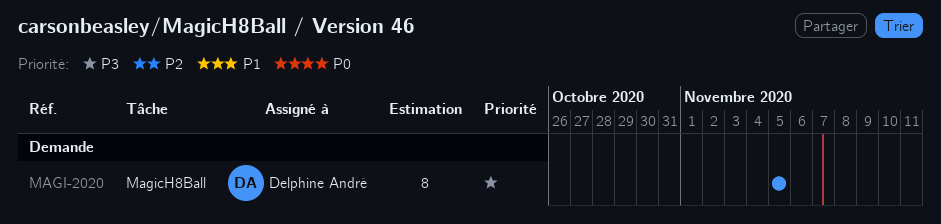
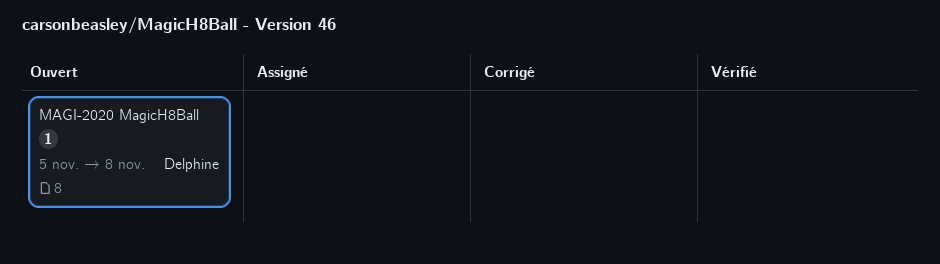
MAGI-2020, estimate: 8 -> 1
MAGI-2020, due: Nov 5 -> Nov 8

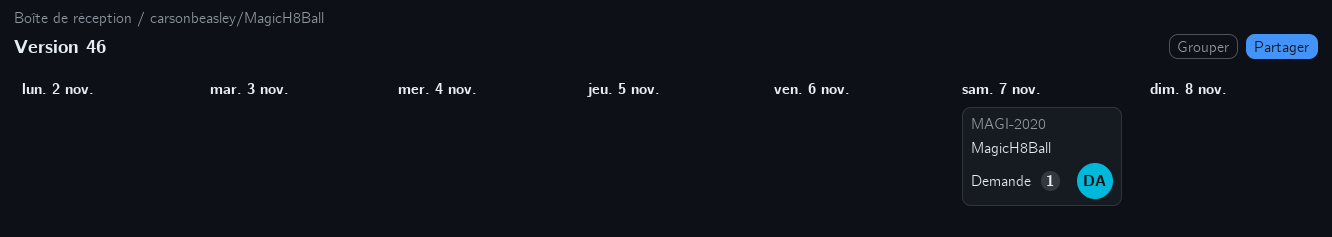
MAGI-2020, due: Nov 8 -> Nov 7

